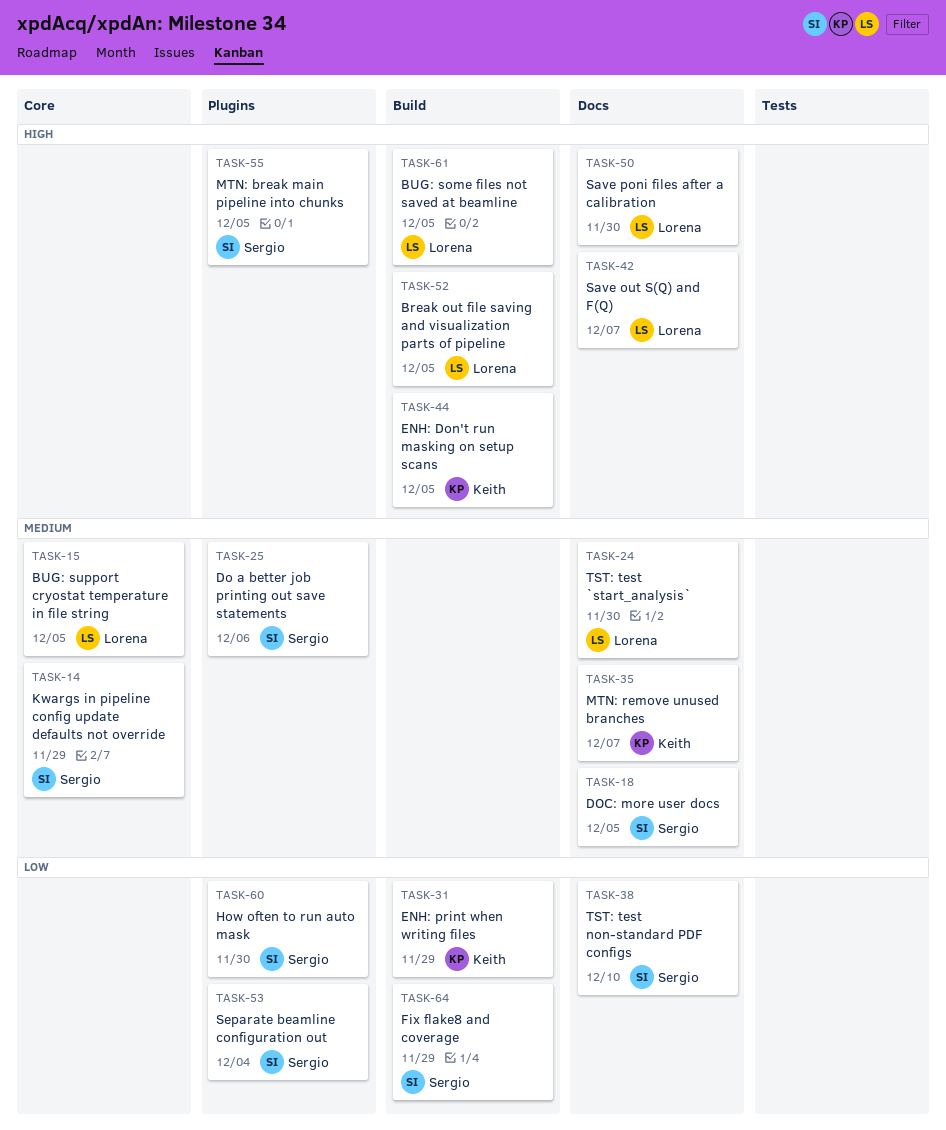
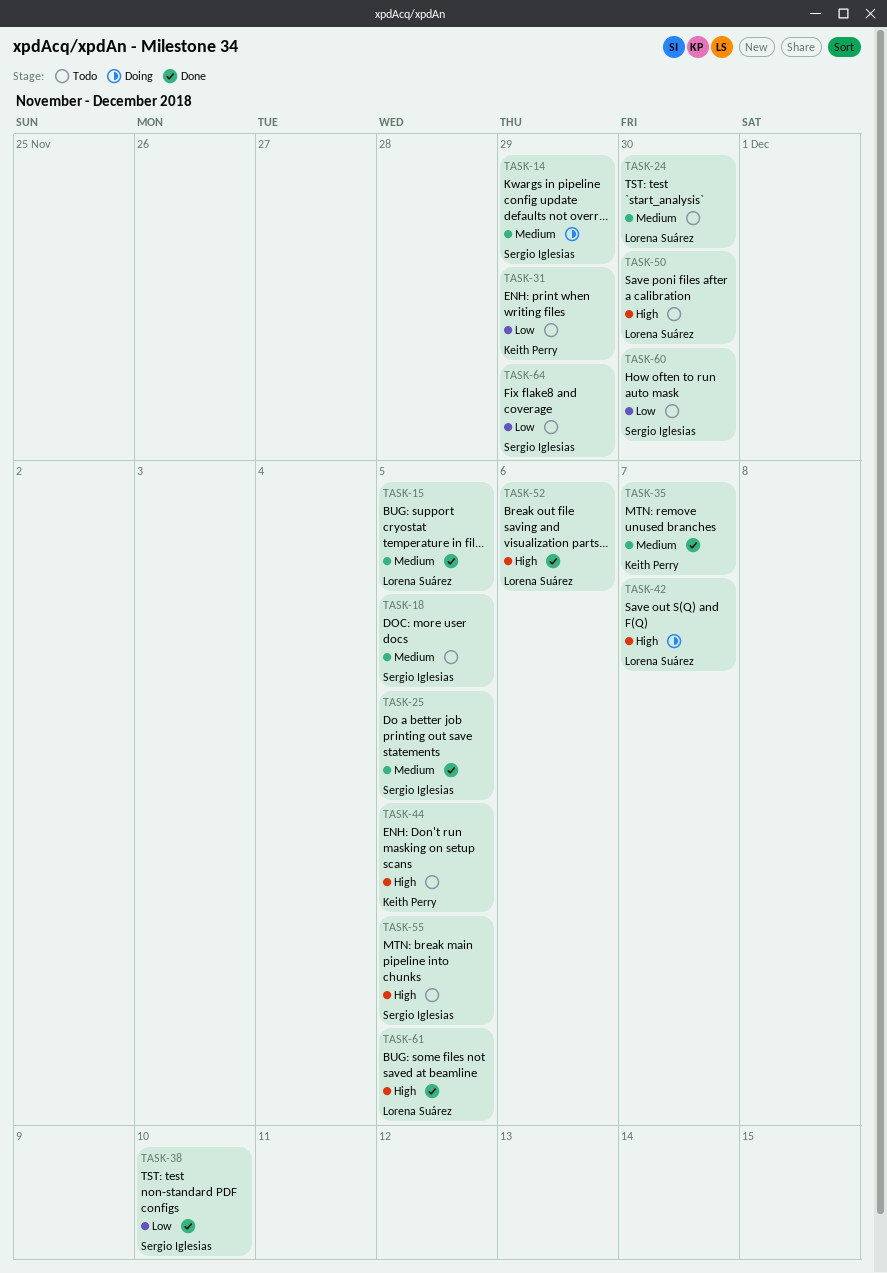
TASK-25, due: Dec 6 -> Dec 5
TASK-52, due: Dec 5 -> Dec 6
TASK-53: present -> none

